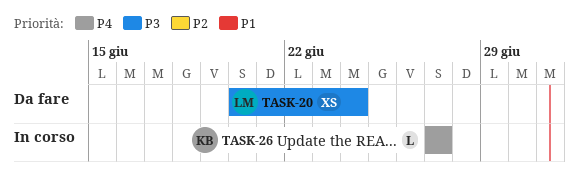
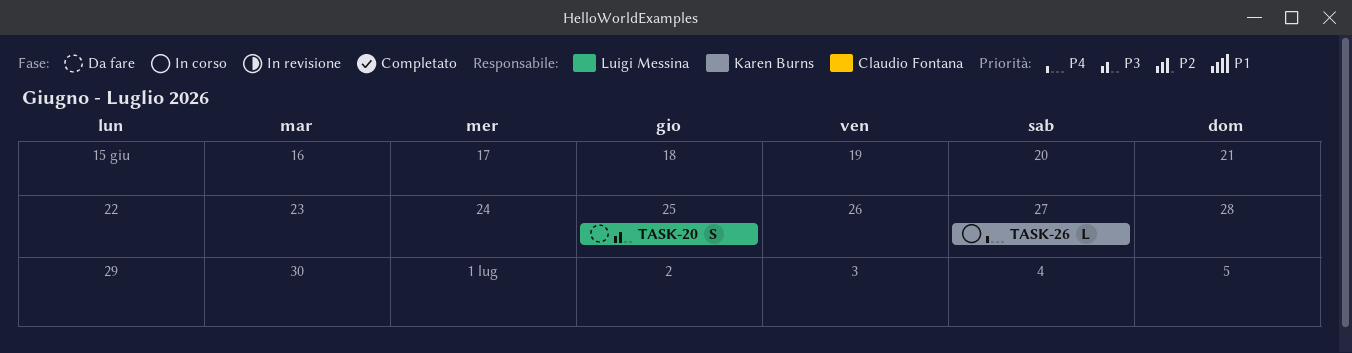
TASK-20, estimate: XS -> S
TASK-20, start: Jun 20 -> Jun 25
TASK-20, due: Jun 24 -> Jun 25

